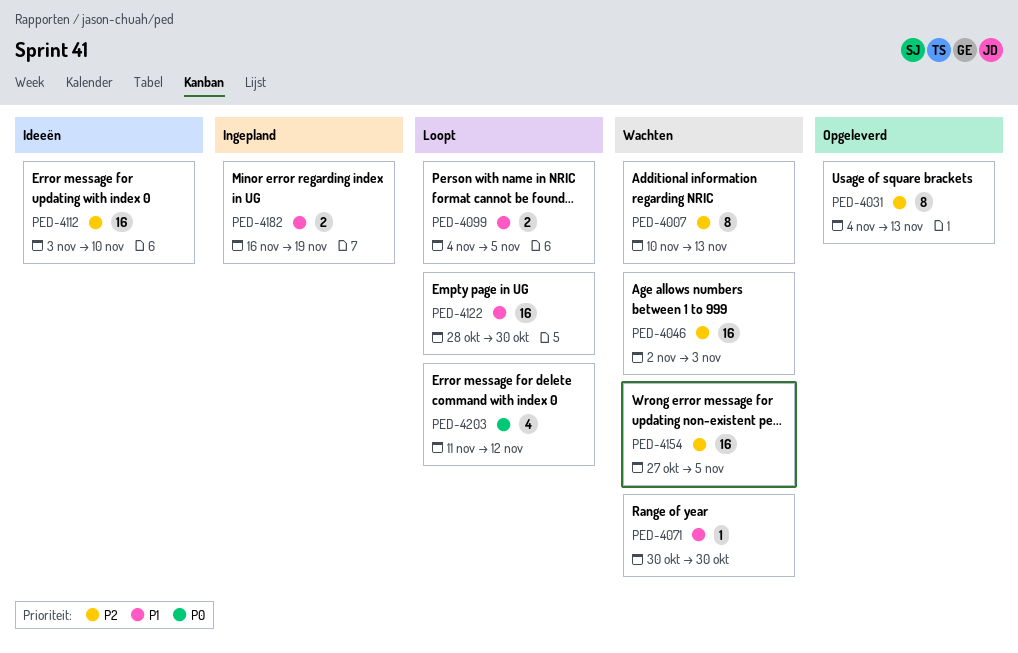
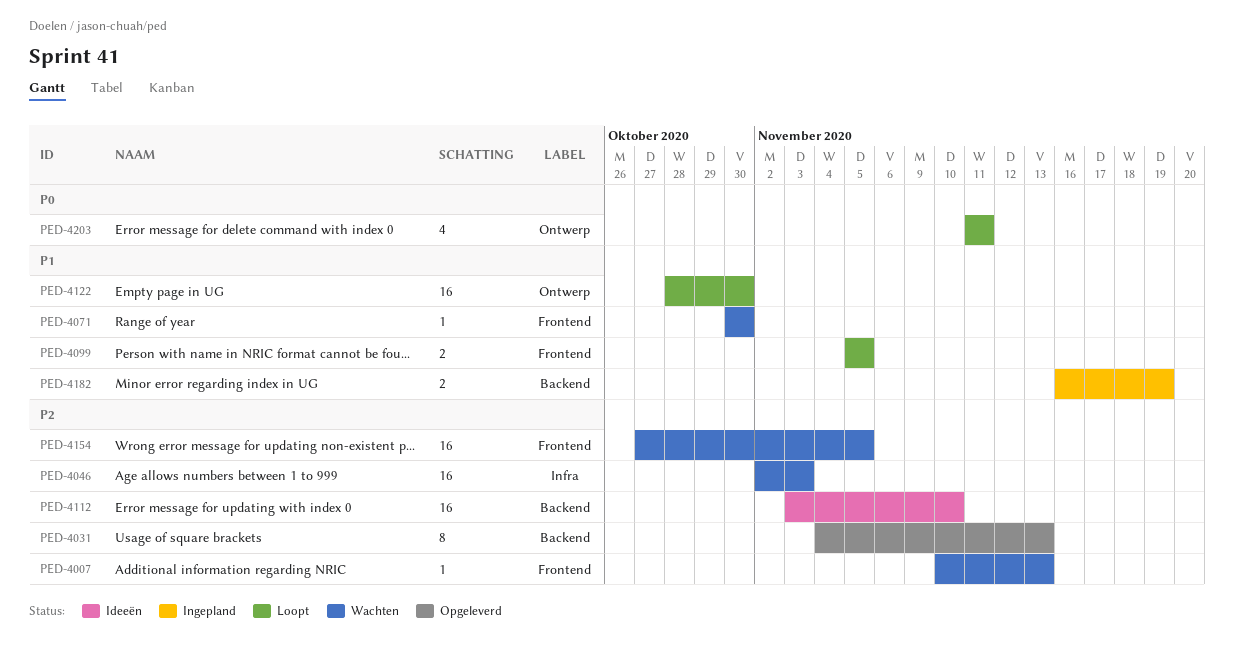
PED-4007, estimate: 8 -> 1
PED-4099, start: Nov 4 -> Nov 5
PED-4203, due: Nov 12 -> Nov 11

